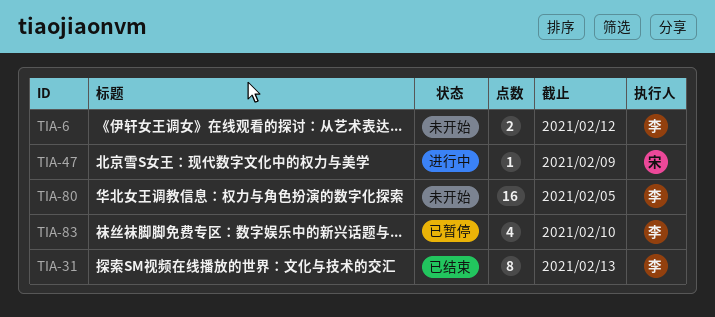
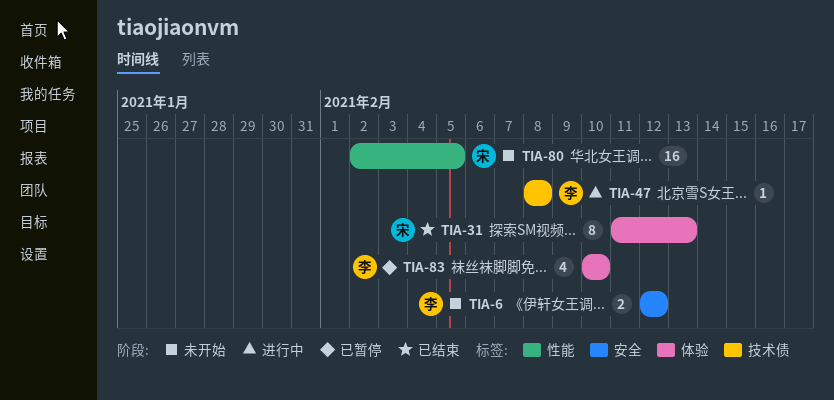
TIA-31, owner: 李 -> 宋
TIA-47, owner: 宋 -> 李
TIA-47, due: Feb 9 -> Feb 8
TIA-80, owner: 李 -> 宋

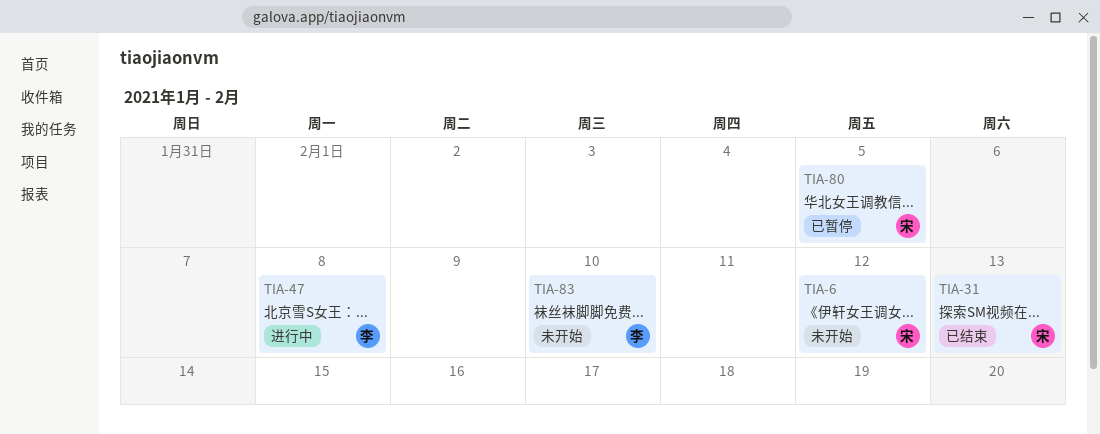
TIA-6, owner: 李 -> 宋
TIA-80, status: 未开始 -> 已暂停
TIA-83, status: 已暂停 -> 未开始

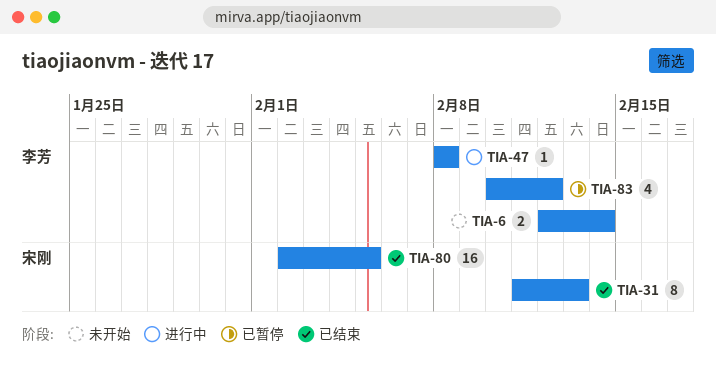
TIA-6, owner: 宋刚 -> 李芳
TIA-6, due: Feb 12 -> Feb 14
TIA-80, status: 已暂停 -> 已结束
TIA-83, status: 未开始 -> 已暂停
TIA-83, due: Feb 10 -> Feb 12

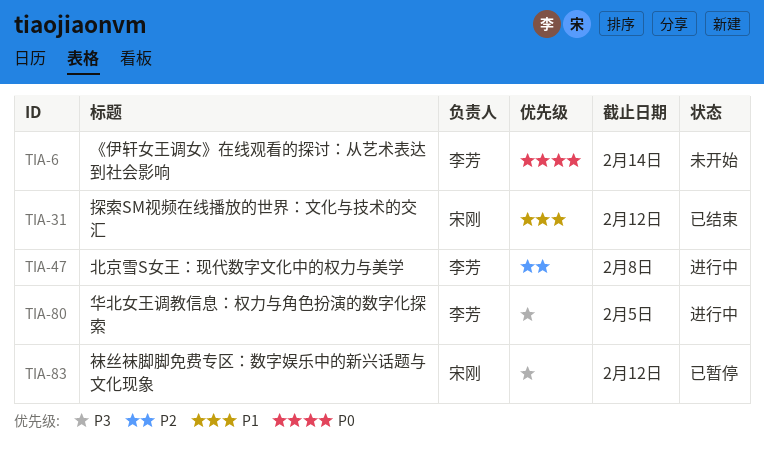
TIA-31, due: Feb 13 -> Feb 12
TIA-80, status: 已结束 -> 进行中
TIA-80, owner: 宋刚 -> 李芳
TIA-83, owner: 李芳 -> 宋刚

